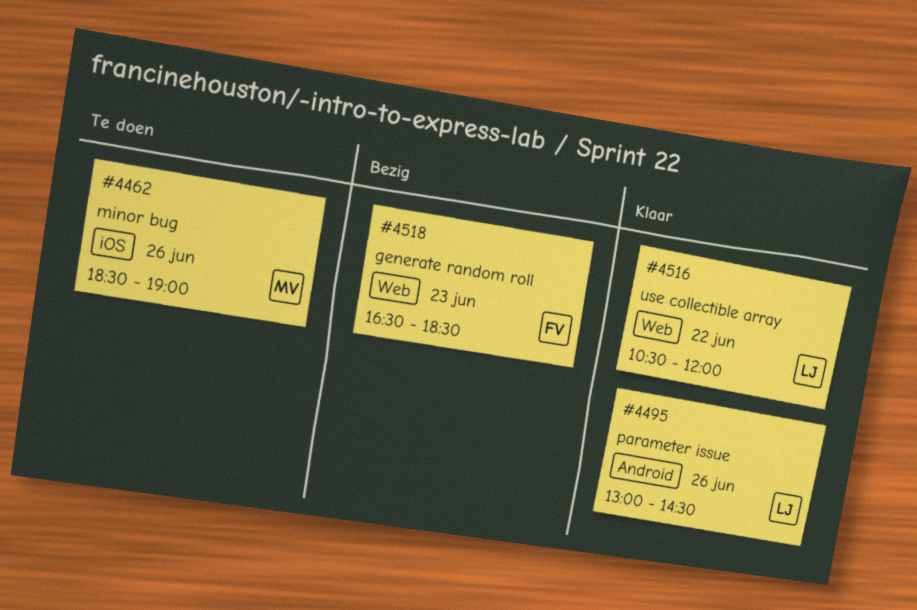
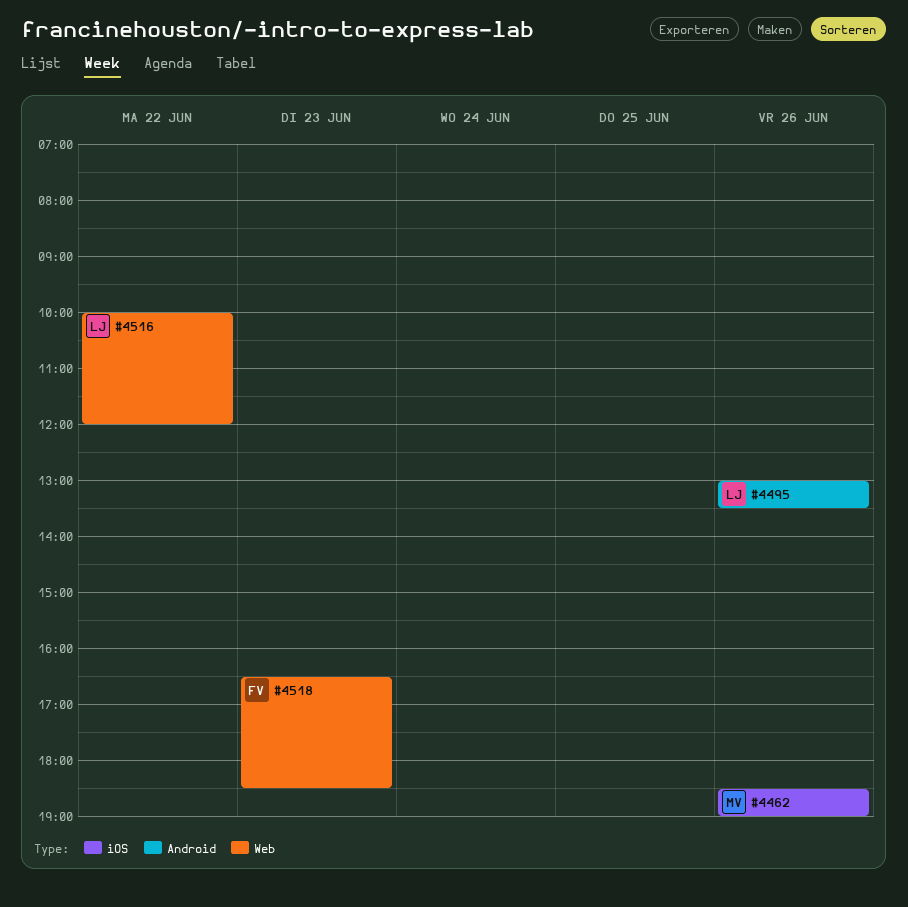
#4495, ends: 14:30 -> 13:30
#4516, begins: 10:30 -> 10:00

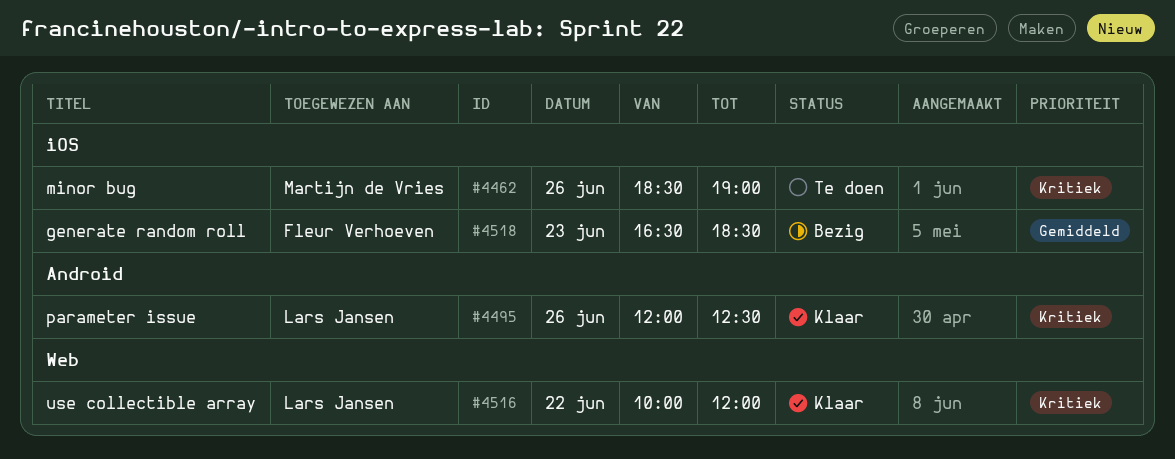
#4495, begins: 13:00 -> 12:00
#4495, ends: 13:30 -> 12:30
#4518, label: Web -> iOS

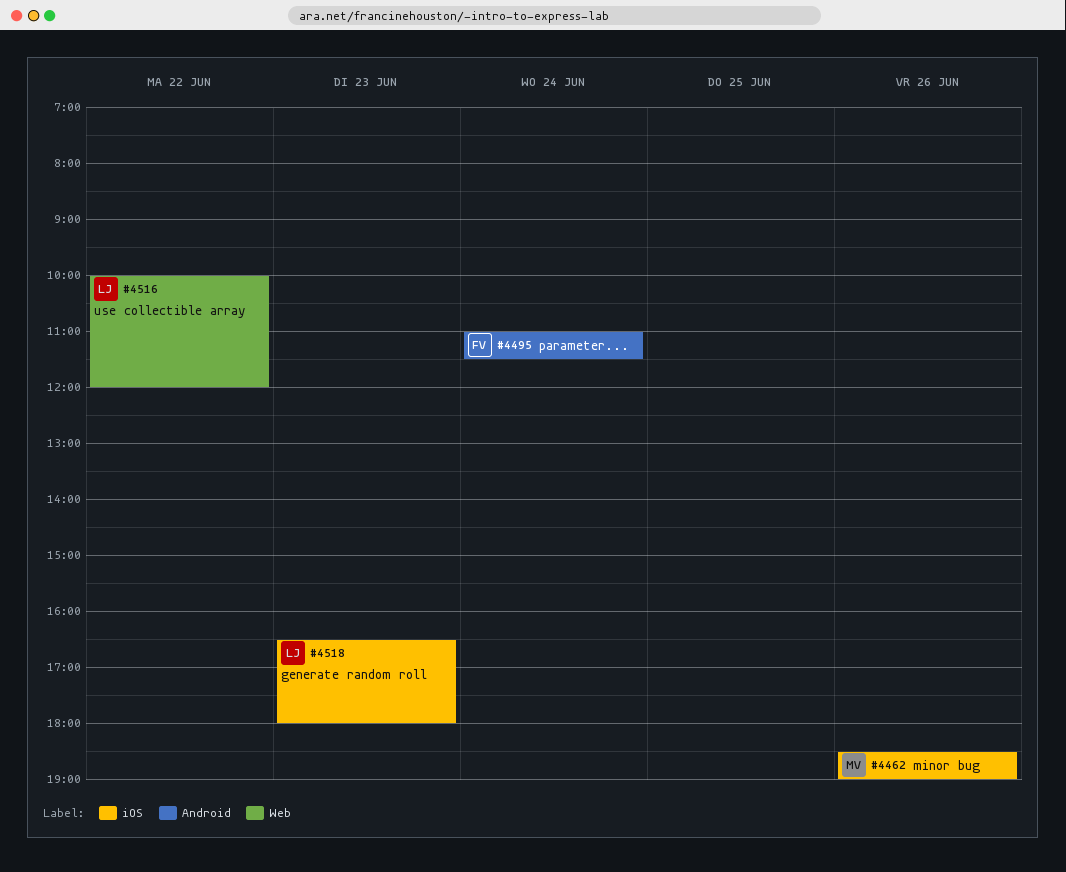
#4495, owner: Lars Jansen -> Fleur Verhoeven
#4495, day: Jun 26 -> Jun 24
#4495, begins: 12:00 -> 11:00
#4495, ends: 12:30 -> 11:30
#4518, owner: Fleur Verhoeven -> Lars Jansen
#4518, ends: 18:30 -> 18:00

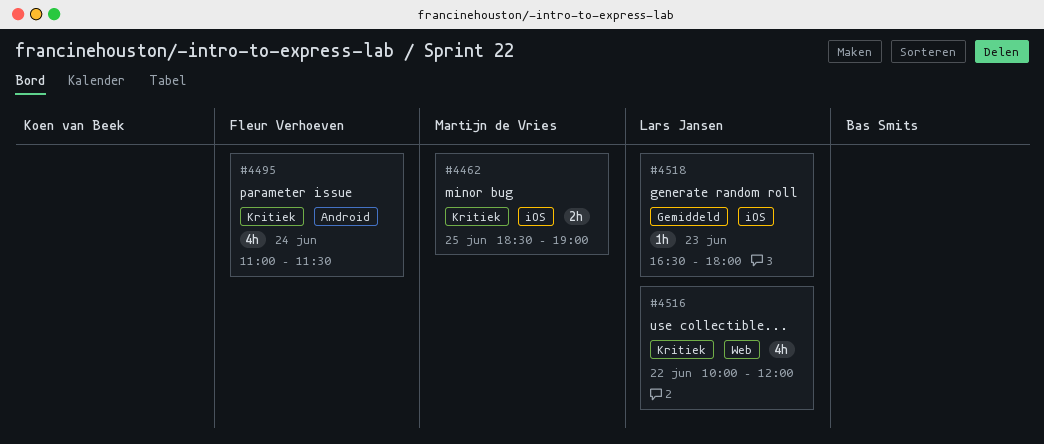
#4462, day: Jun 26 -> Jun 25

